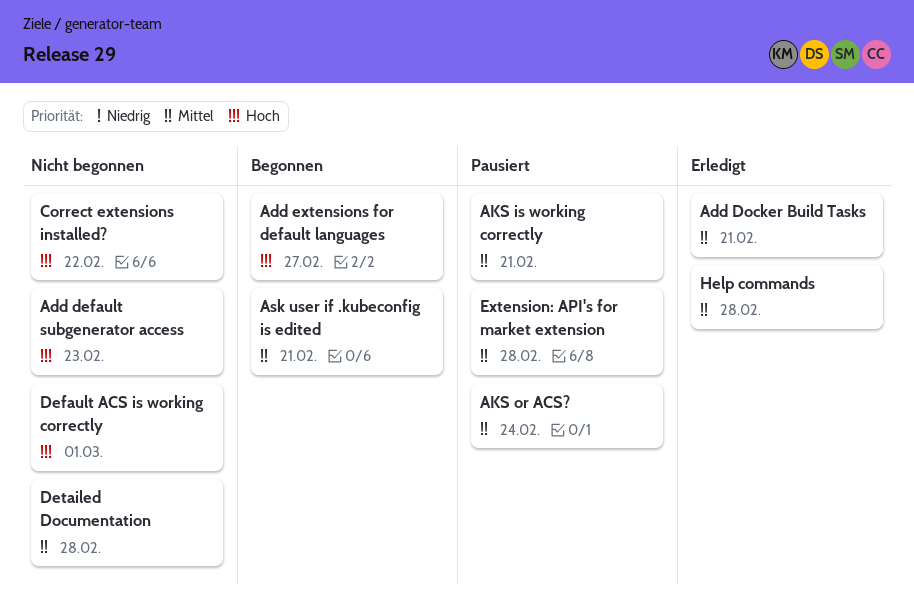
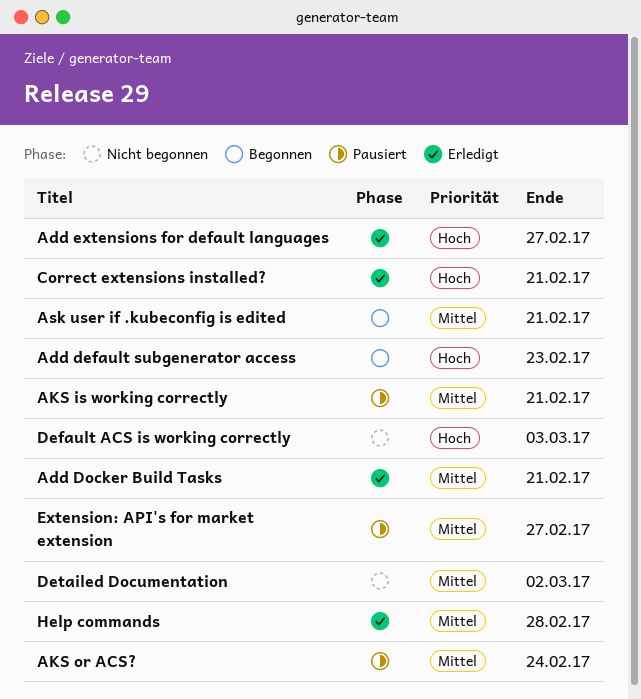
Add default subgenerator access, status: Nicht begonnen -> Begonnen
Add extensions for default languages, status: Begonnen -> Erledigt
Correct extensions installed?, status: Nicht begonnen -> Erledigt
Correct extensions installed?, due: Feb 22 -> Feb 21
Default ACS is working correctly, due: Mar 1 -> Mar 3
Detailed Documentation, due: Feb 28 -> Mar 2
Extension: API's for market extension, due: Feb 28 -> Feb 27

